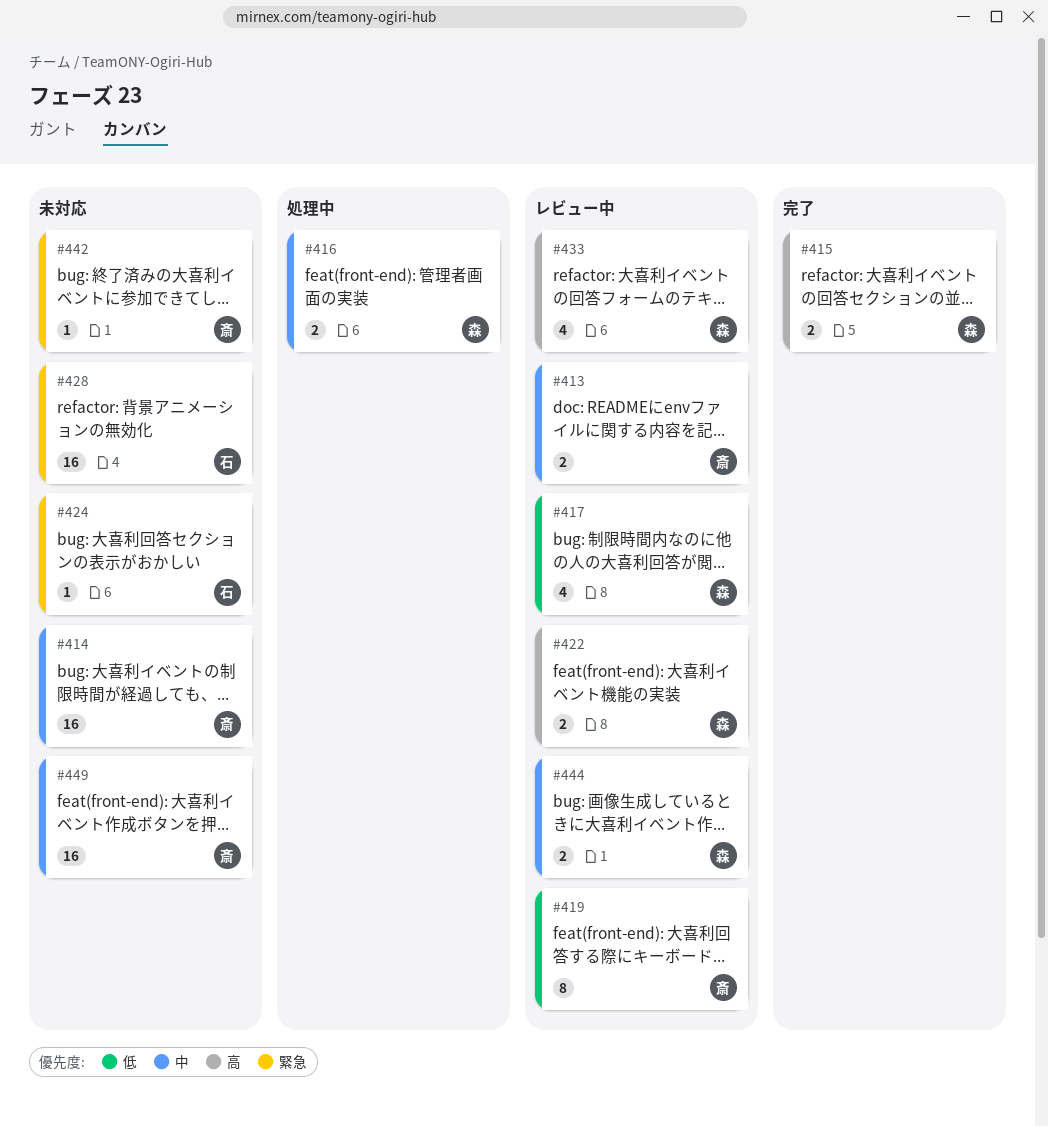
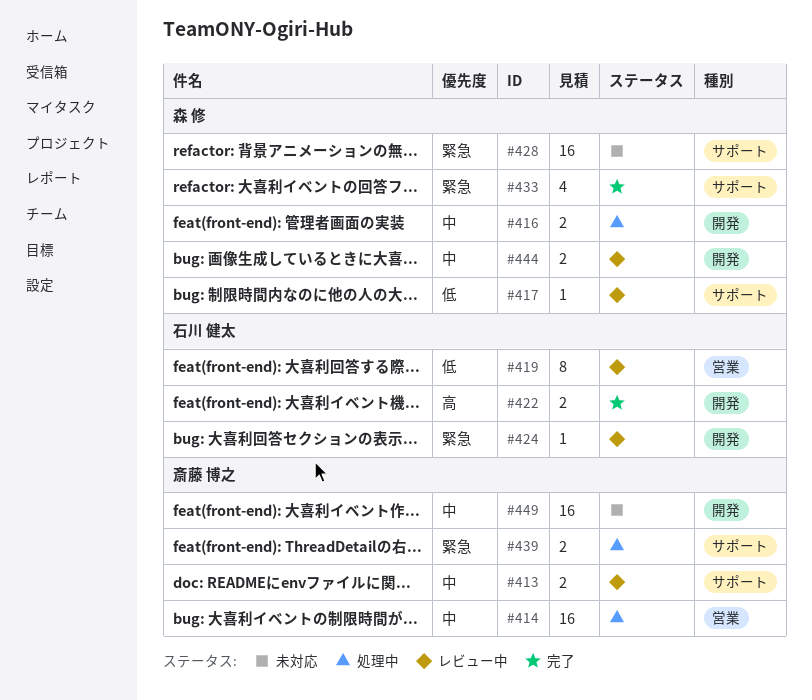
#414, status: 未対応 -> 処理中
#415: present -> none
#417, estimate: 4 -> 1
#419, owner: 斎藤 博之 -> 石川 健太
#422, status: レビュー中 -> 完了
#422, owner: 森 修 -> 石川 健太
#424, status: 未対応 -> レビュー中
#428, owner: 石川 健太 -> 森 修
#433, status: レビュー中 -> 完了
#433, priority: 高 -> 緊急
#439: none -> present
#442: present -> none

